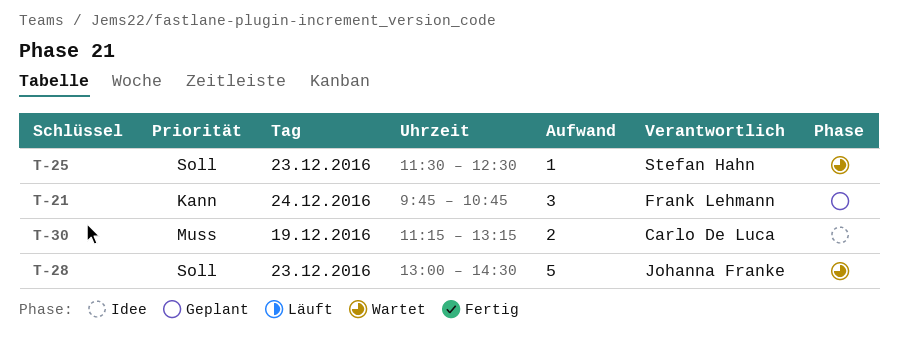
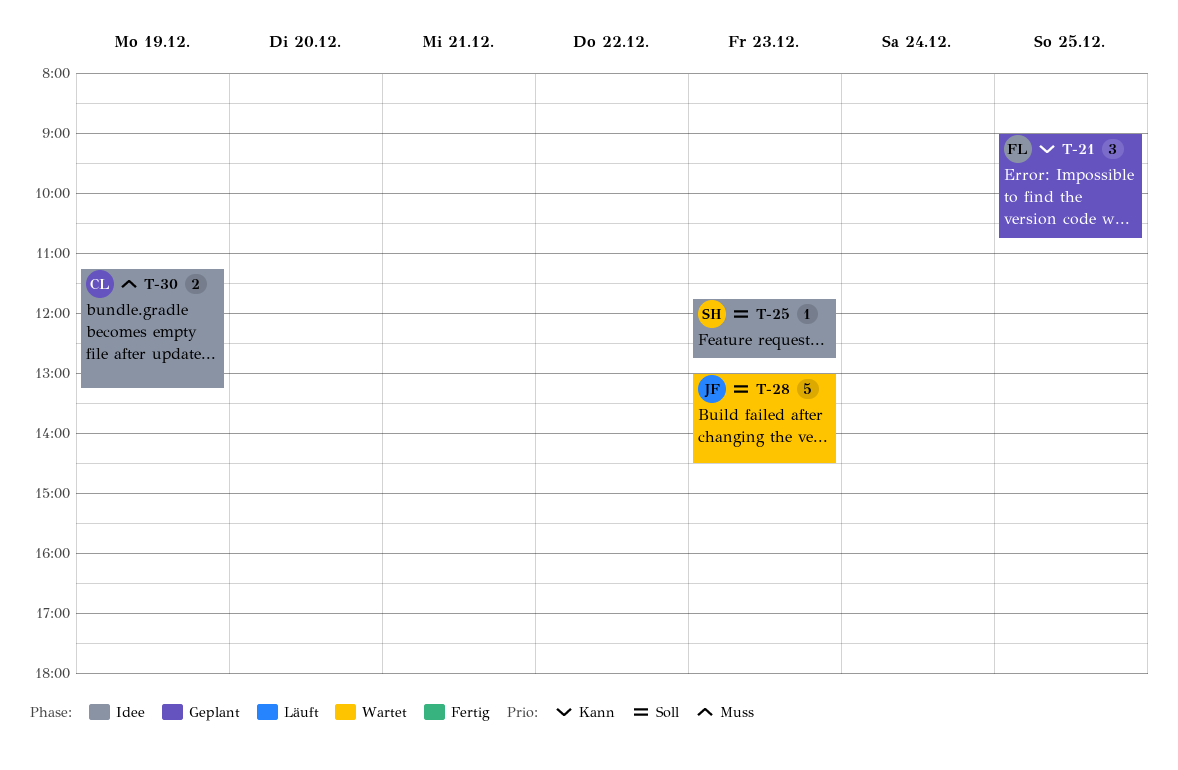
T-21, day: Dec 24 -> Dec 25
T-21, begins: 09:45 -> 09:00
T-25, status: Wartet -> Idee
T-25, begins: 11:30 -> 11:45
T-25, ends: 12:30 -> 12:45

